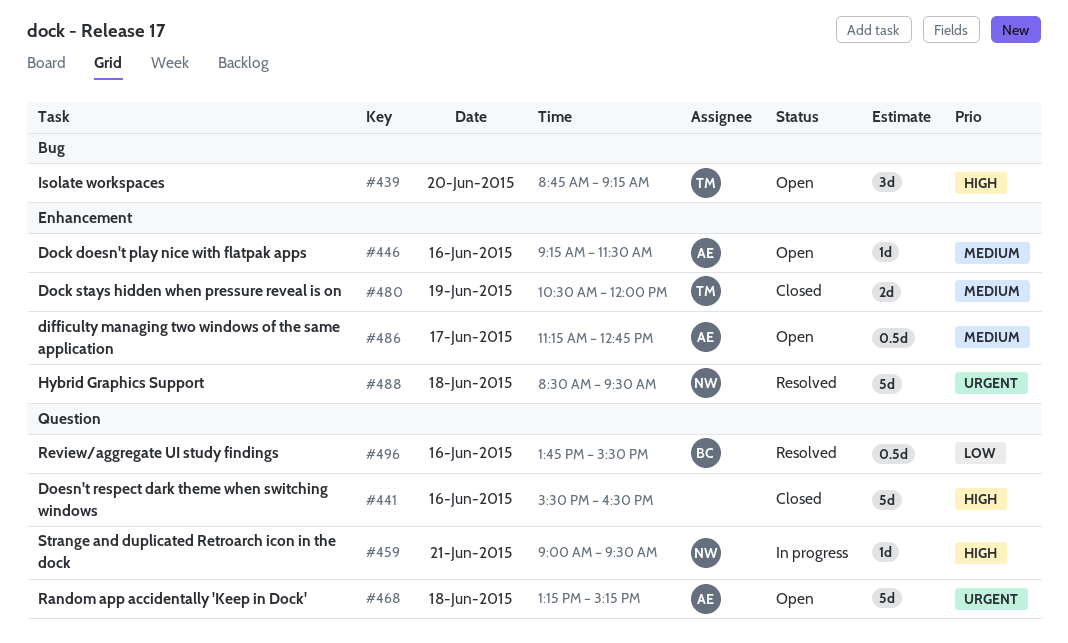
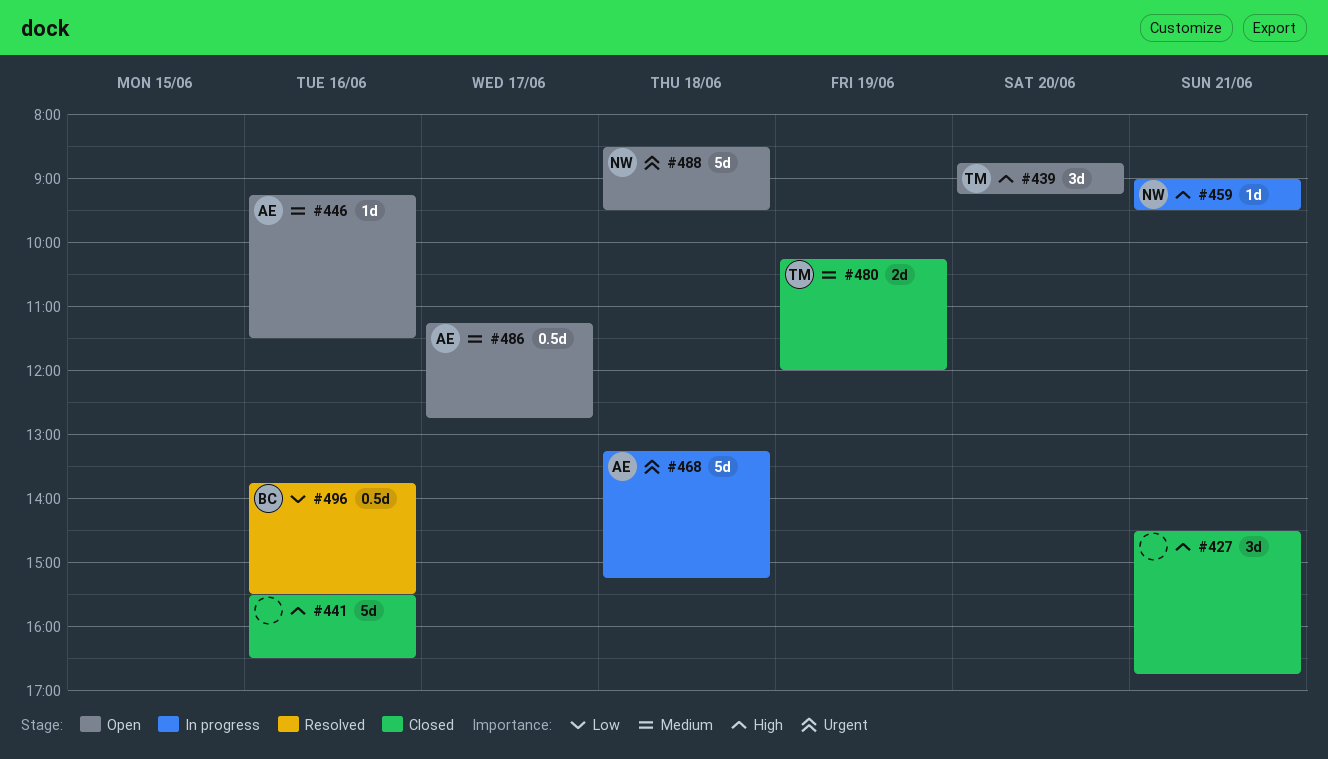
#427: none -> present
#468, status: Open -> In progress
#480, begins: 10:30 -> 10:15
#488, status: Resolved -> Open

